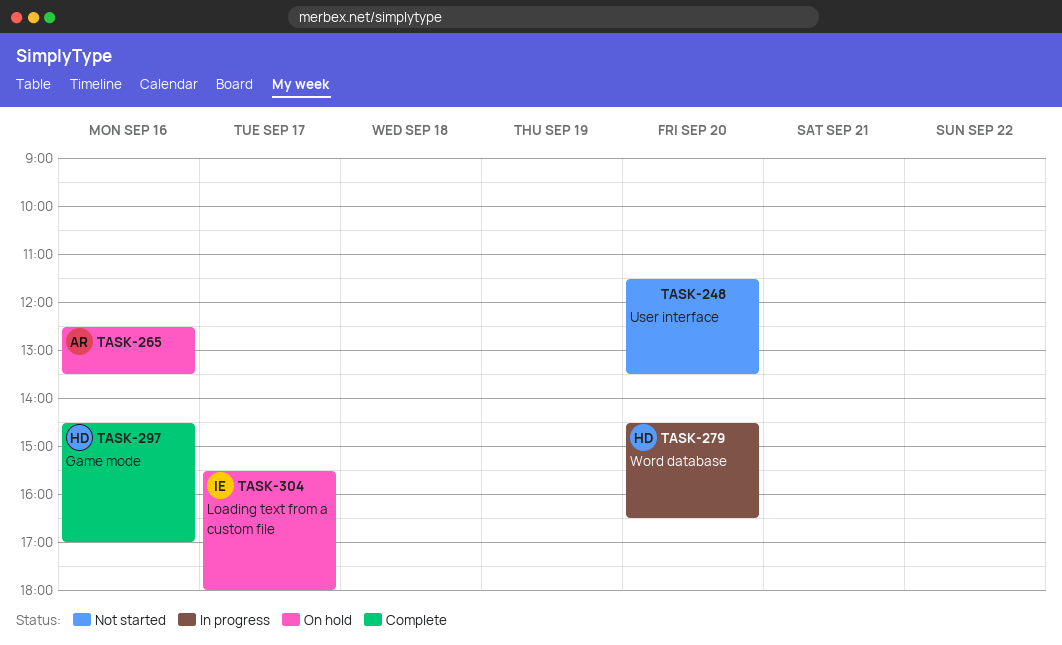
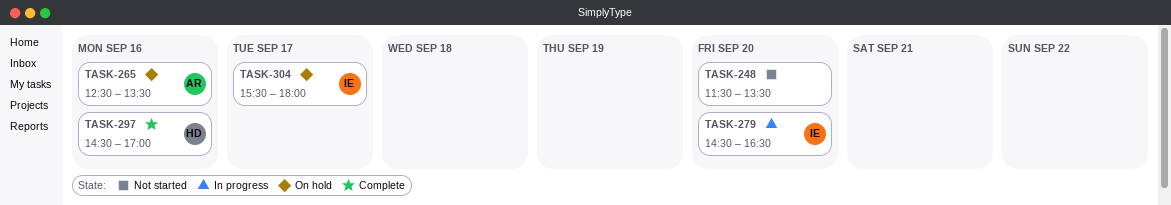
TASK-279, owner: HD -> IE

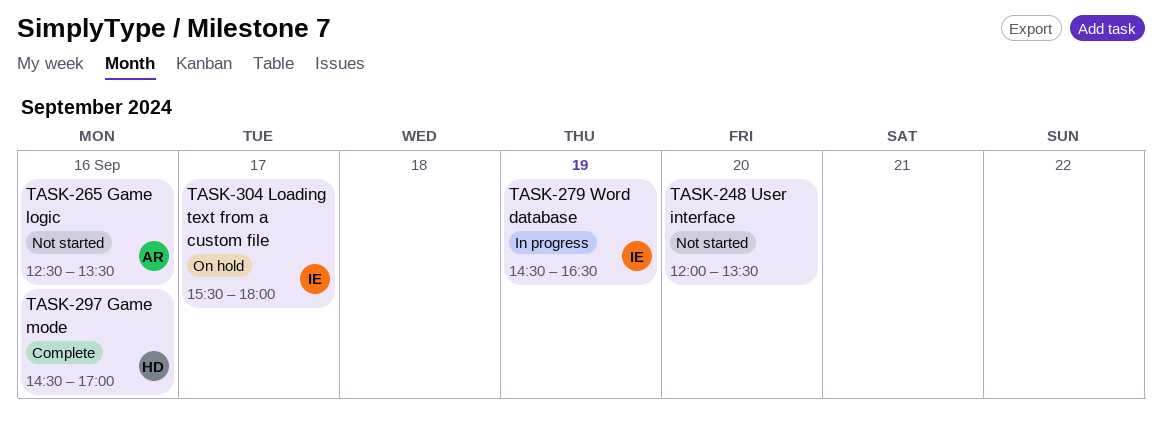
TASK-248, begins: 11:30 -> 12:00
TASK-265, status: On hold -> Not started
TASK-279, day: Sep 20 -> Sep 19

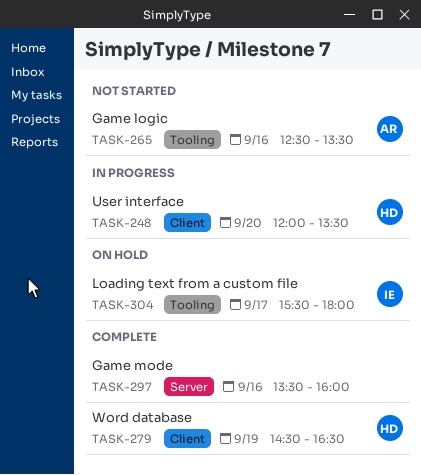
TASK-248, status: Not started -> In progress
TASK-248, owner: none -> HD
TASK-279, status: In progress -> Complete
TASK-279, owner: IE -> HD
TASK-297, owner: HD -> none
TASK-297, begins: 14:30 -> 13:30
TASK-297, ends: 17:00 -> 16:00

